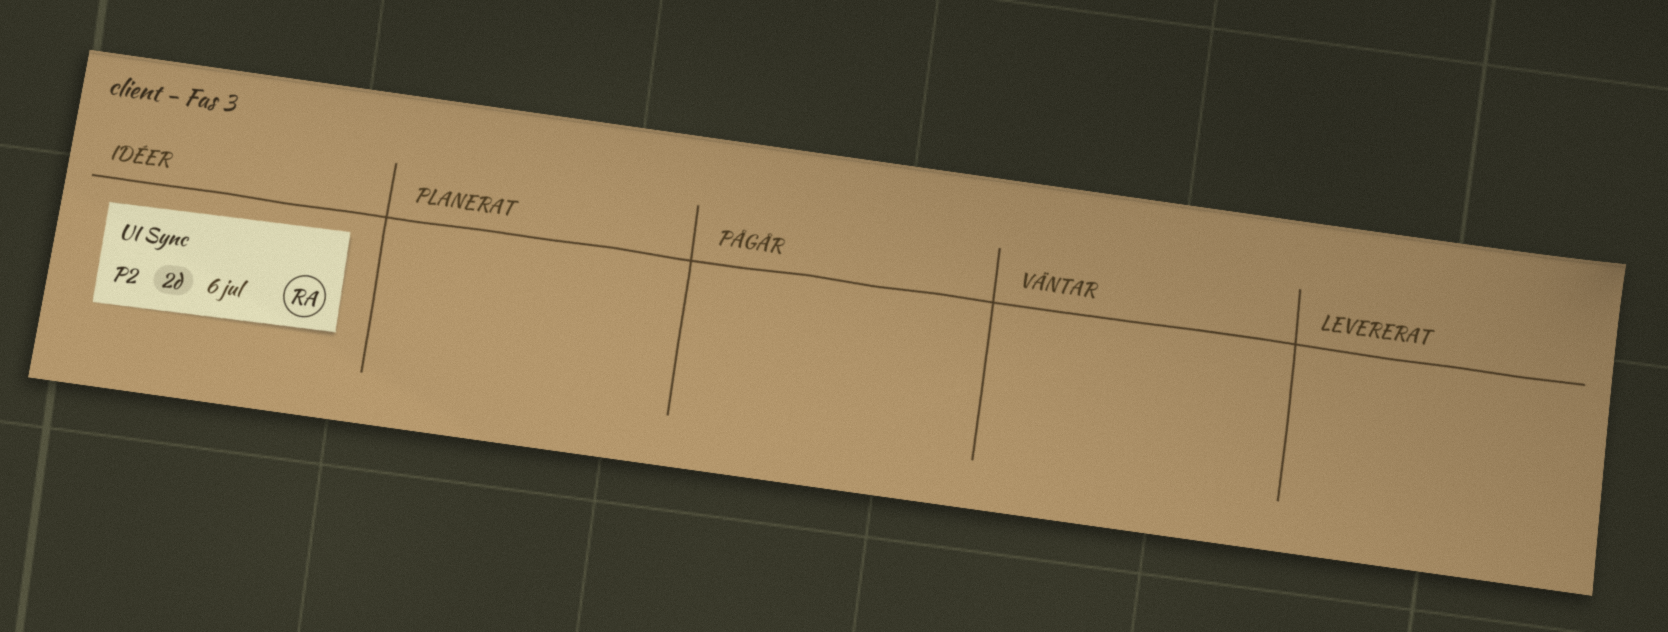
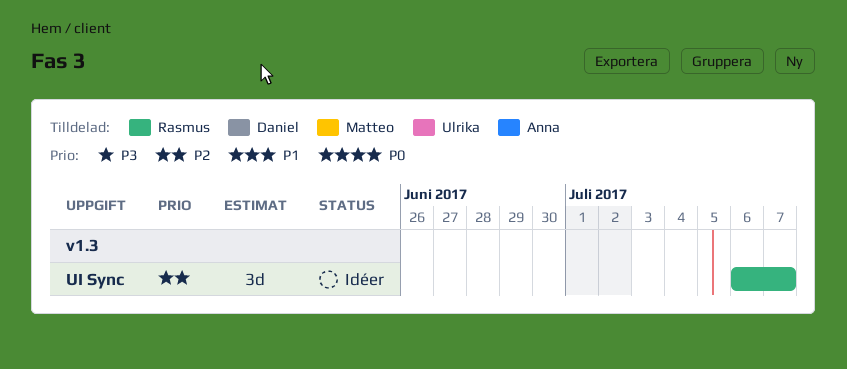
UI Sync, estimate: 2d -> 3d
UI Sync, due: Jul 6 -> Jul 7

